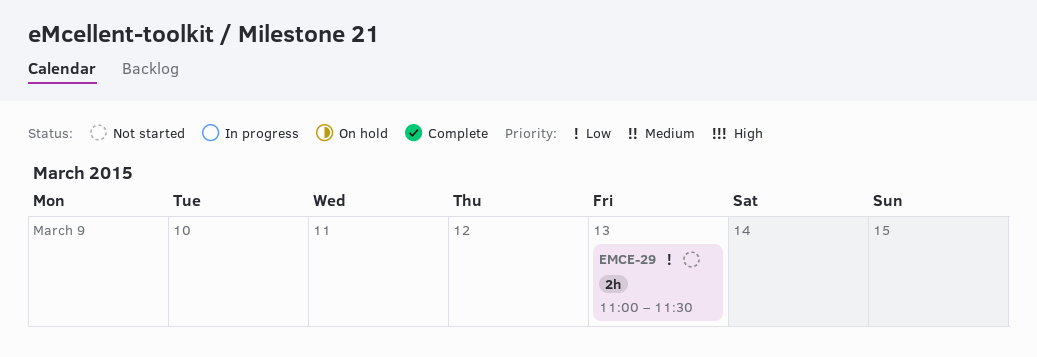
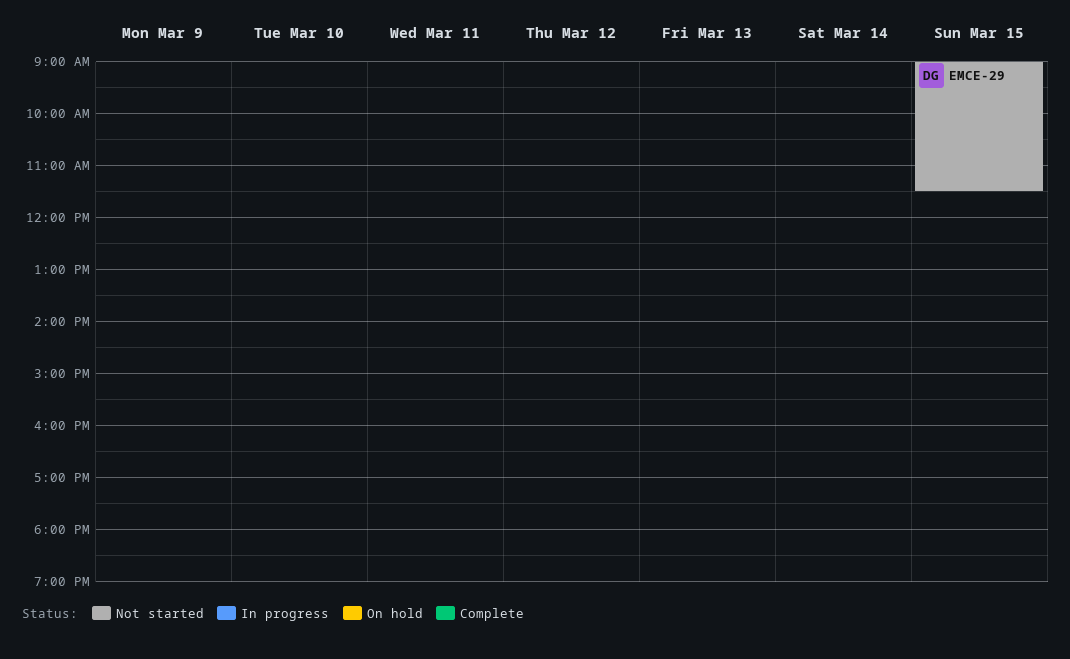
EMCE-29, day: Mar 13 -> Mar 15
EMCE-29, begins: 11:00 -> 09:00

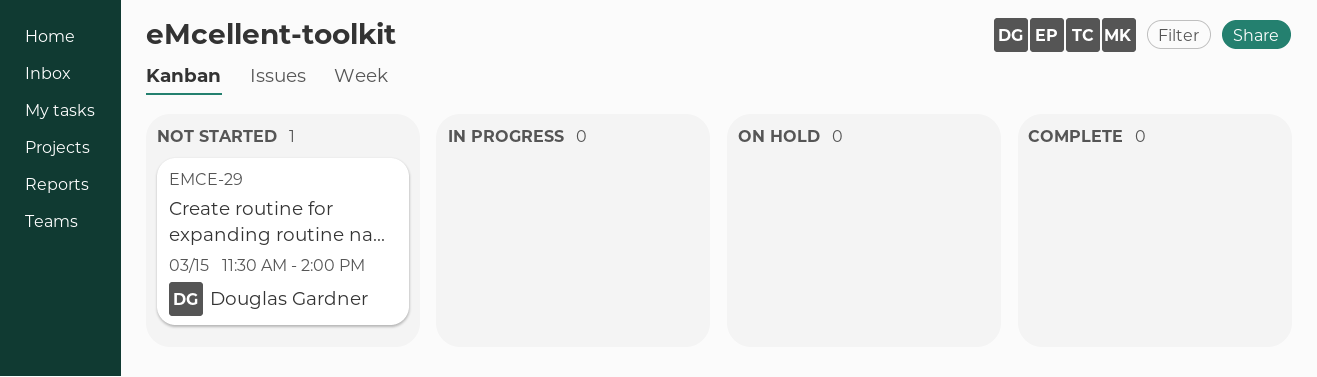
EMCE-29, begins: 09:00 -> 11:30
EMCE-29, ends: 11:30 -> 14:00

